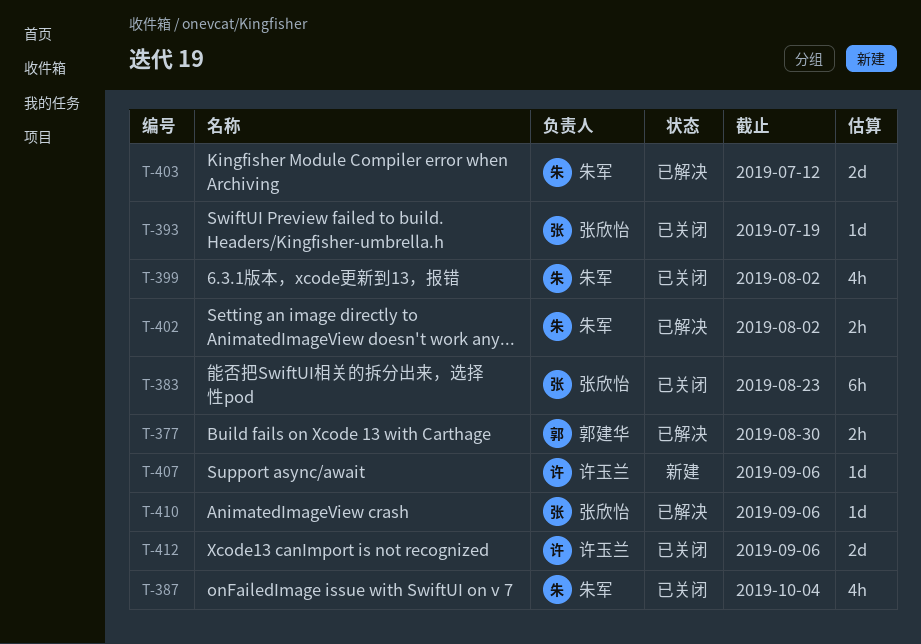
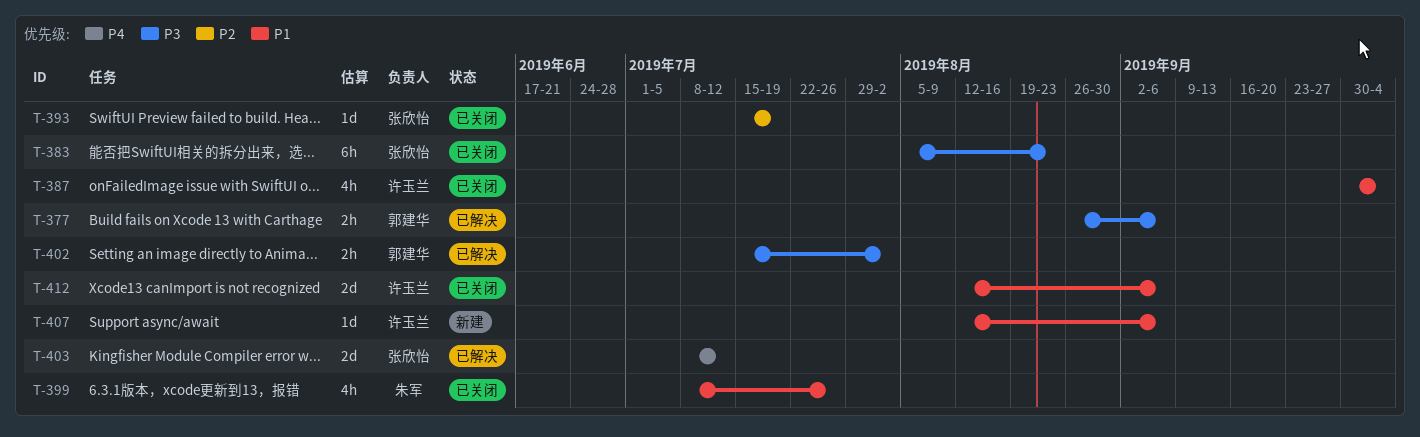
T-377, due: Aug 30 -> Sep 6
T-387, owner: 朱军 -> 许玉兰
T-399, due: Aug 2 -> Jul 26
T-402, owner: 朱军 -> 郭建华
T-403, owner: 朱军 -> 张欣怡
T-410: present -> none

